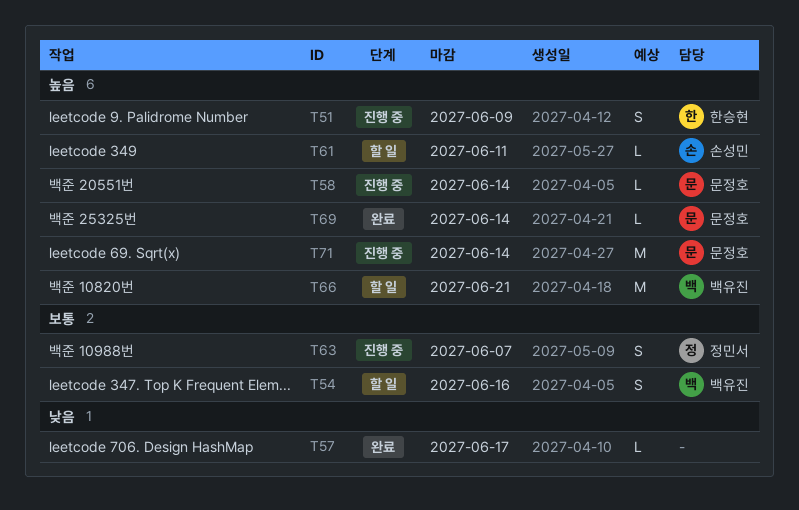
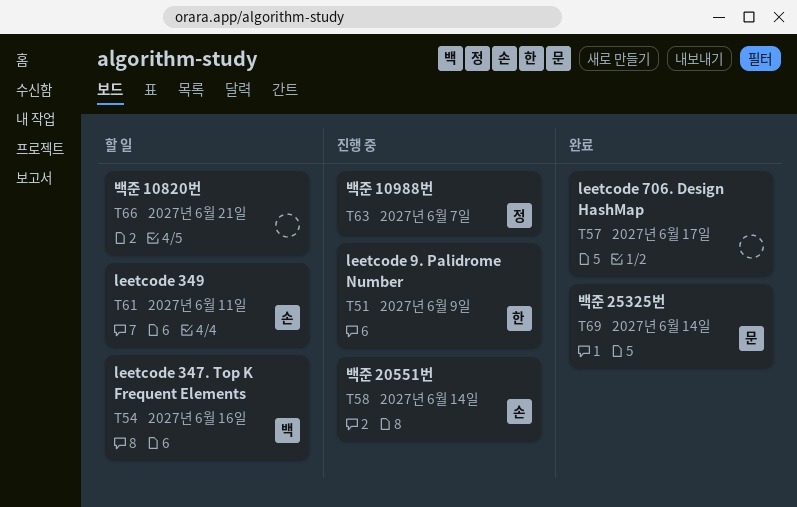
T58, owner: 문정호 -> 손성민
T66, owner: 백유진 -> none
T71: present -> none

